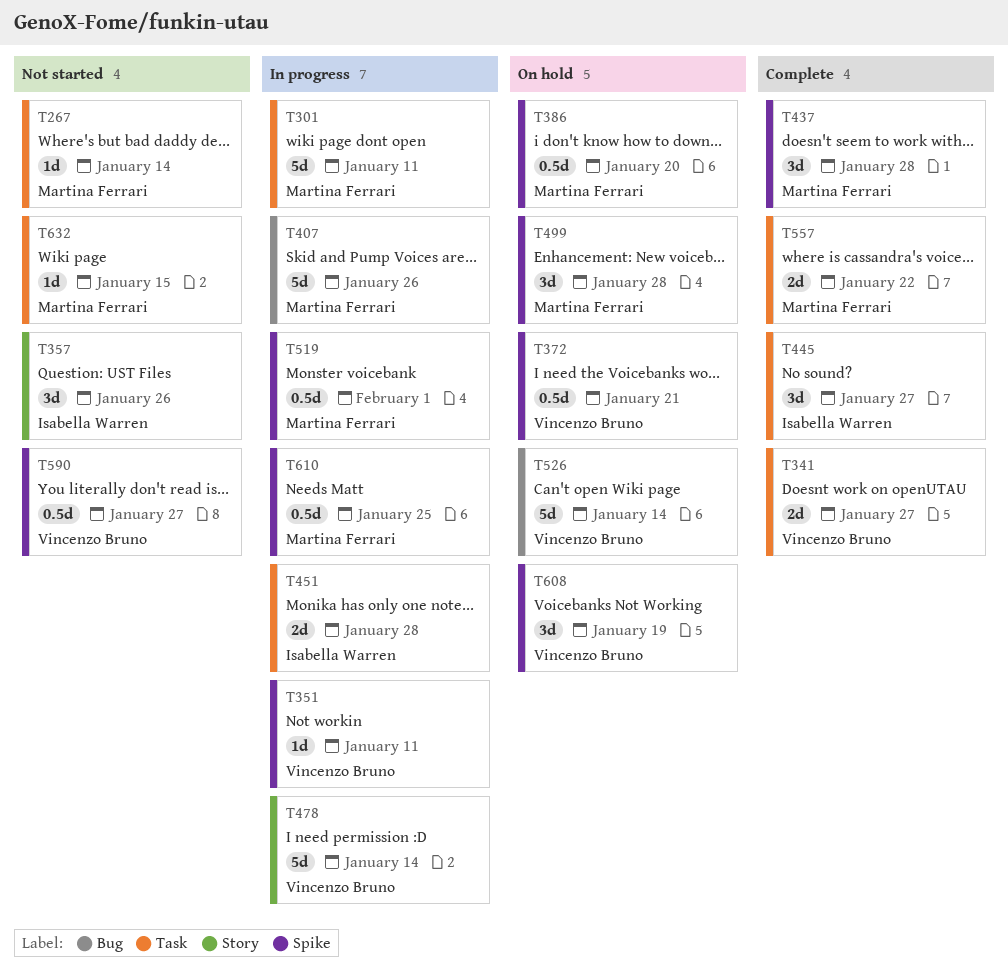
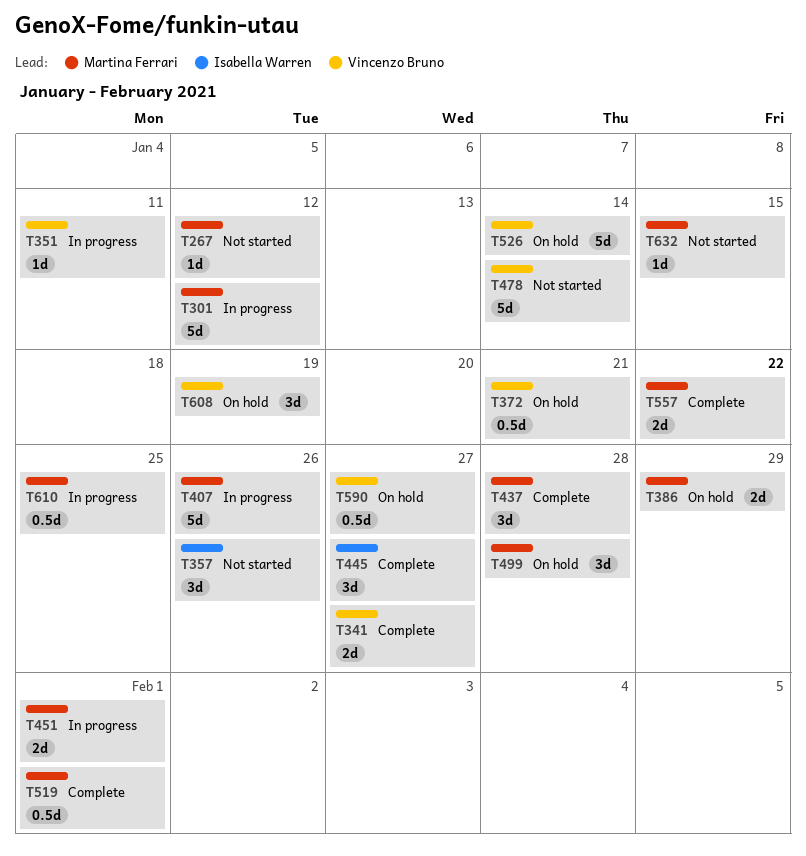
T267, due: Jan 14 -> Jan 12
T301, due: Jan 11 -> Jan 12
T386, estimate: 0.5d -> 2d
T386, due: Jan 20 -> Jan 29
T451, owner: Isabella Warren -> Martina Ferrari
T451, due: Jan 28 -> Feb 1
T478, status: In progress -> Not started
T519, status: In progress -> Complete
T590, status: Not started -> On hold

